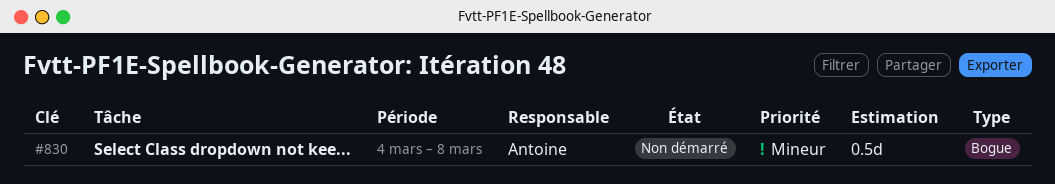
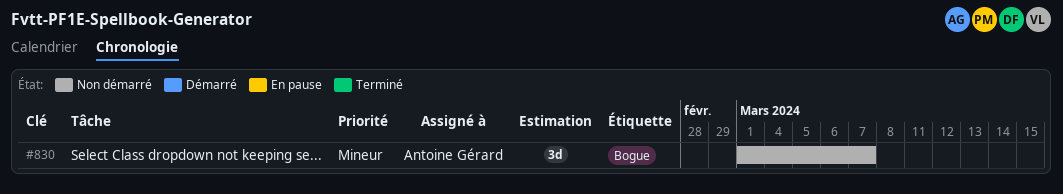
#830, estimate: 0.5d -> 3d
#830, start: Mar 4 -> Mar 1
#830, due: Mar 8 -> Mar 7

